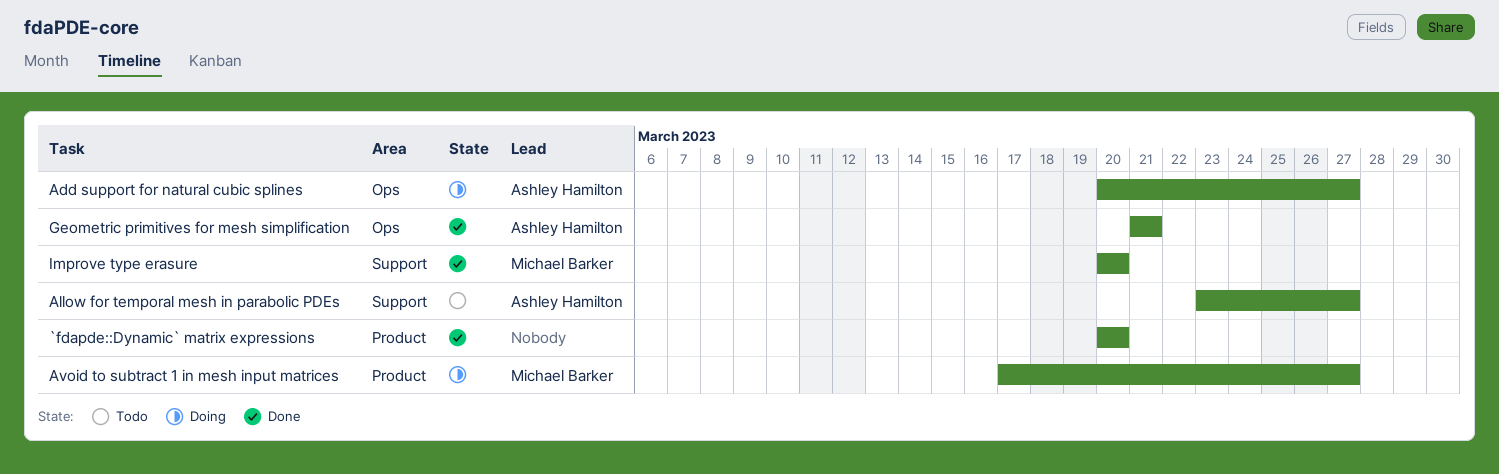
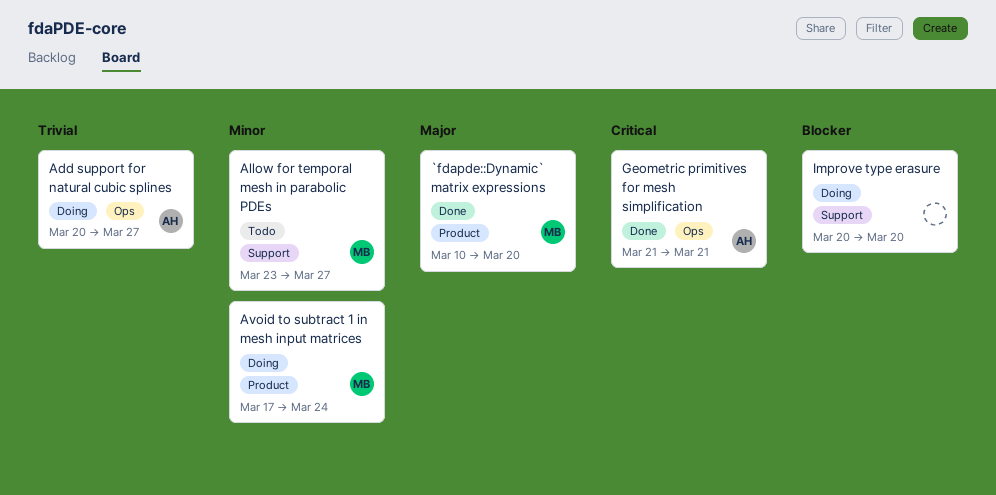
`fdapde::Dynamic` matrix expressions, owner: none -> Michael Barker
`fdapde::Dynamic` matrix expressions, start: Mar 20 -> Mar 10
Allow for temporal mesh in parabolic PDEs, owner: Ashley Hamilton -> Michael Barker
Avoid to subtract 1 in mesh input matrices, due: Mar 27 -> Mar 24
Improve type erasure, status: Done -> Doing
Improve type erasure, owner: Michael Barker -> none

